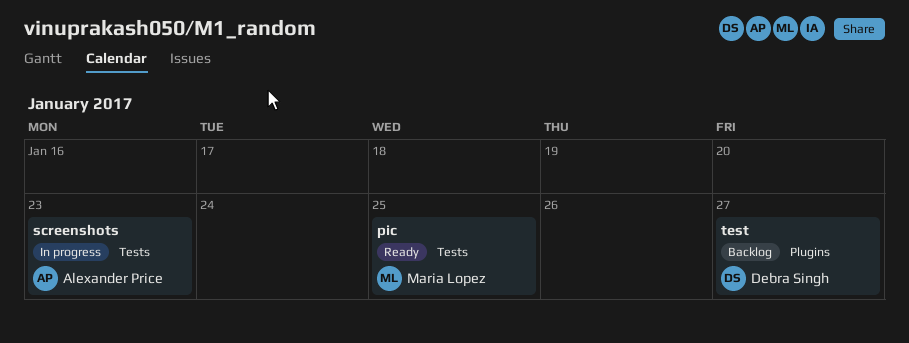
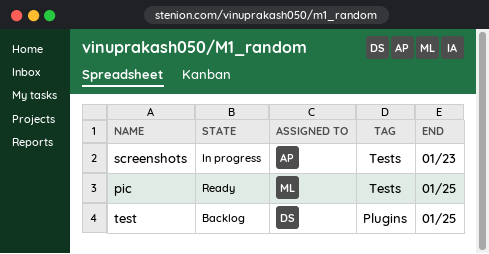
test, due: Jan 27 -> Jan 25

